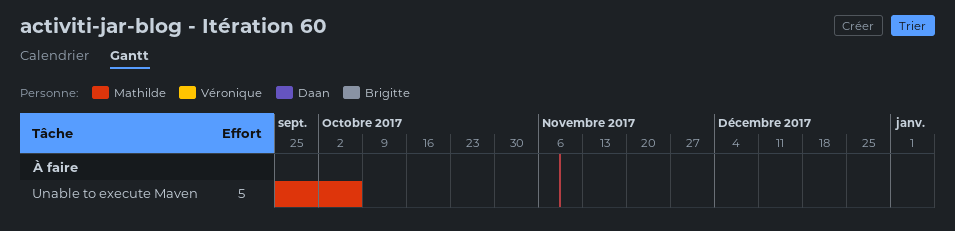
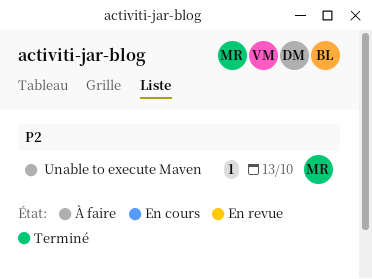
Unable to execute Maven, estimate: 5 -> 1
Unable to execute Maven, due: Oct 6 -> Oct 13

